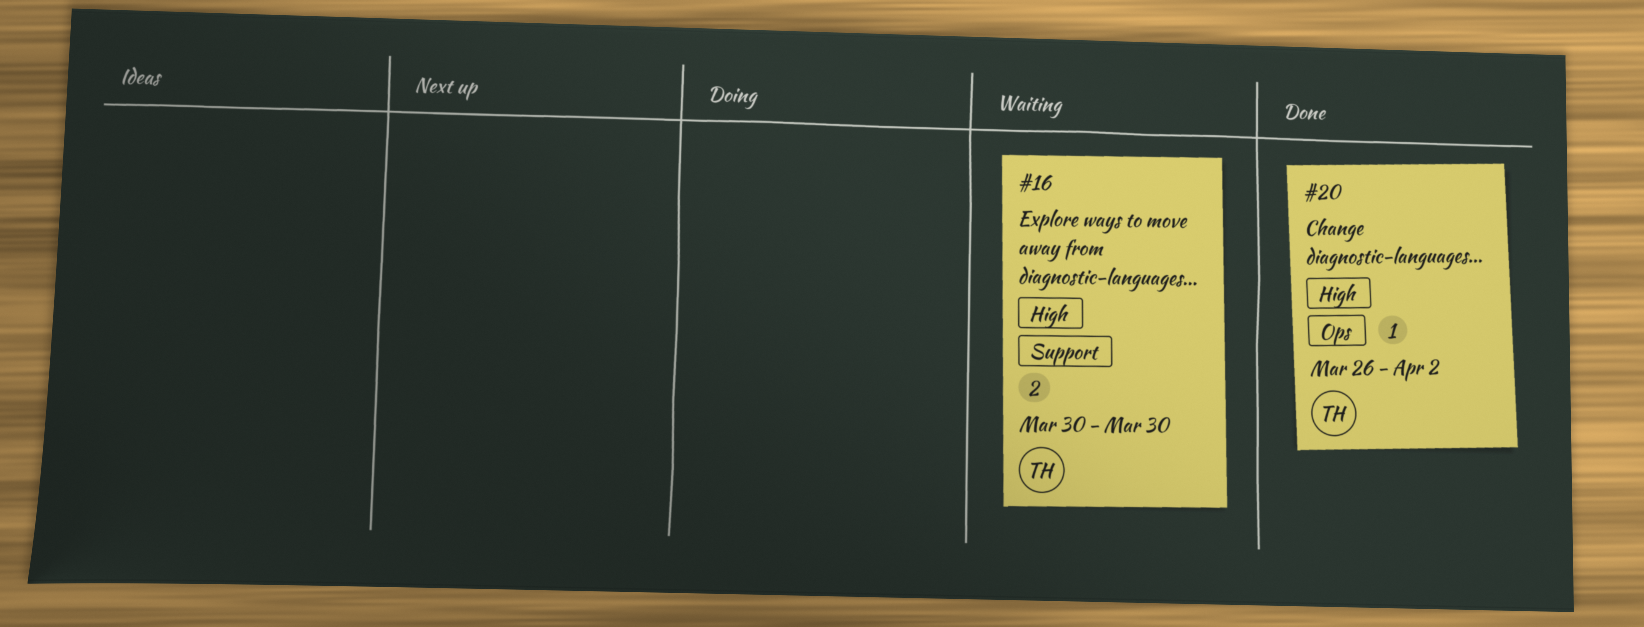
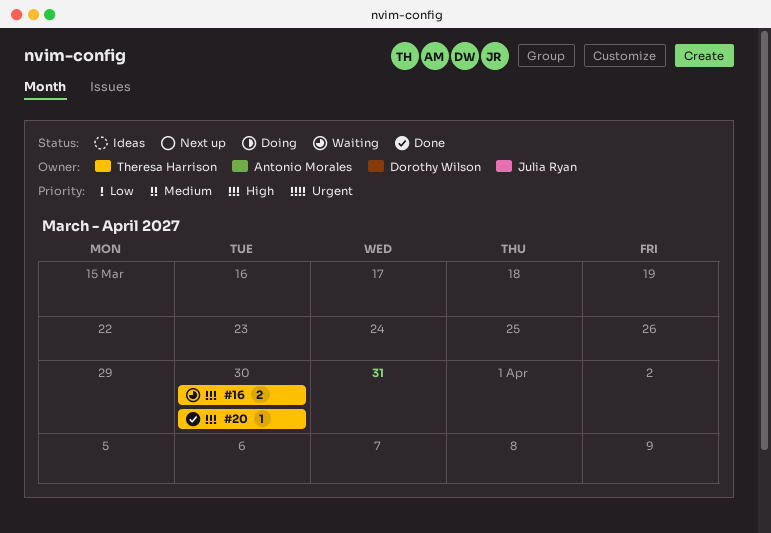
#20, start: Mar 26 -> Mar 30
#20, due: Apr 2 -> Mar 30

